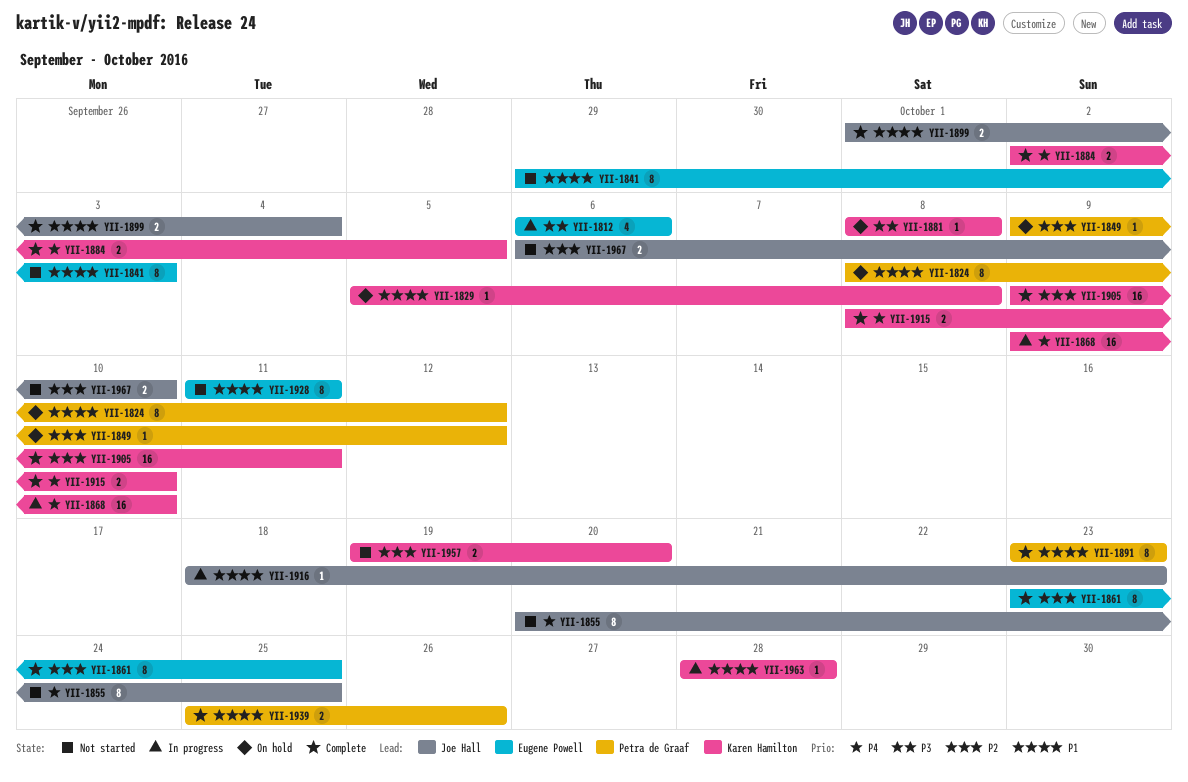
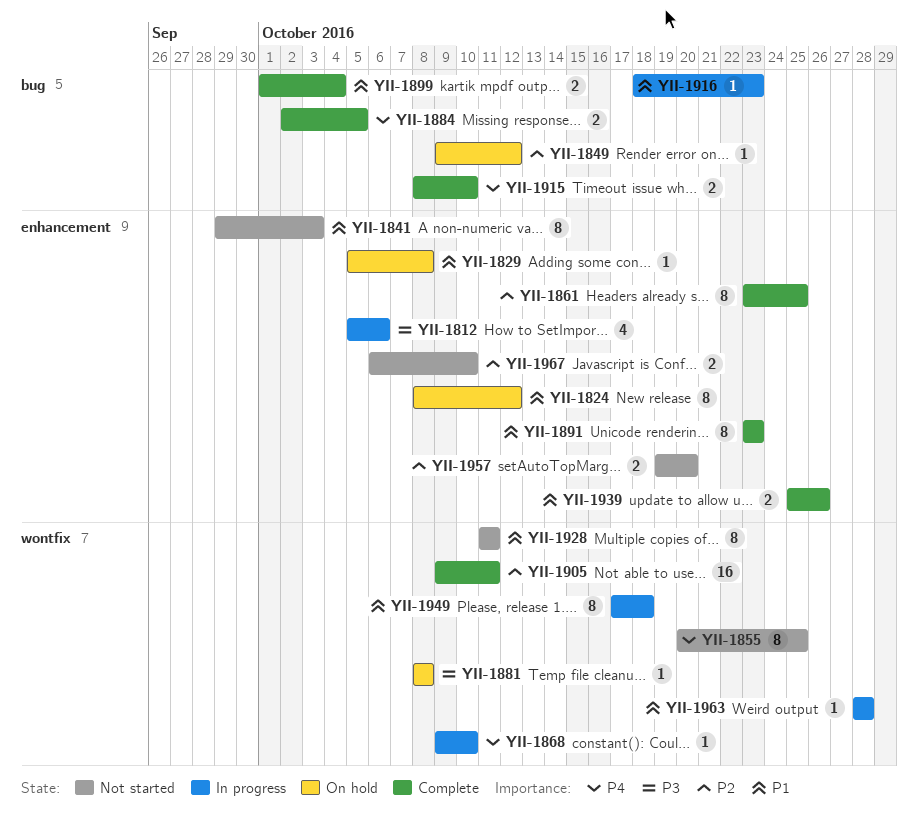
YII-1812, start: Oct 6 -> Oct 5
YII-1868, estimate: 16 -> 1
YII-1949: none -> present

